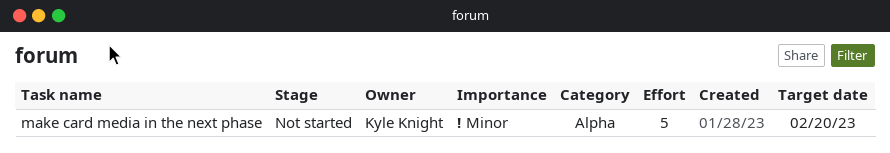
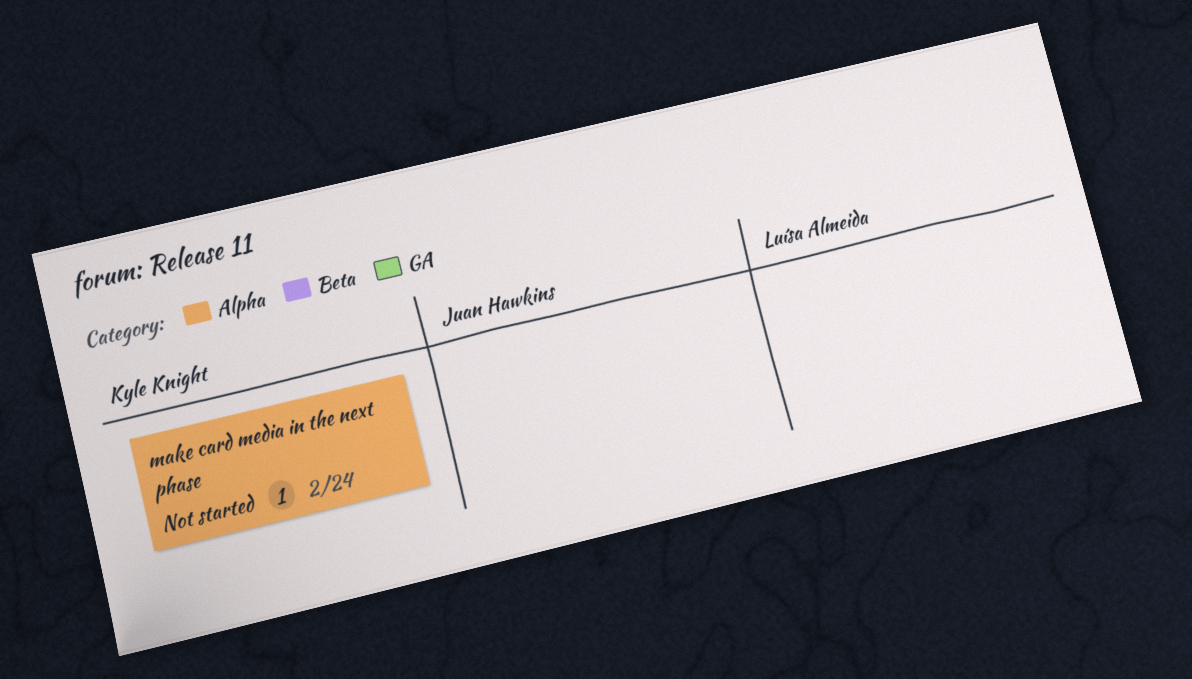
make card media in the next phase, estimate: 5 -> 1
make card media in the next phase, due: Feb 20 -> Feb 24

